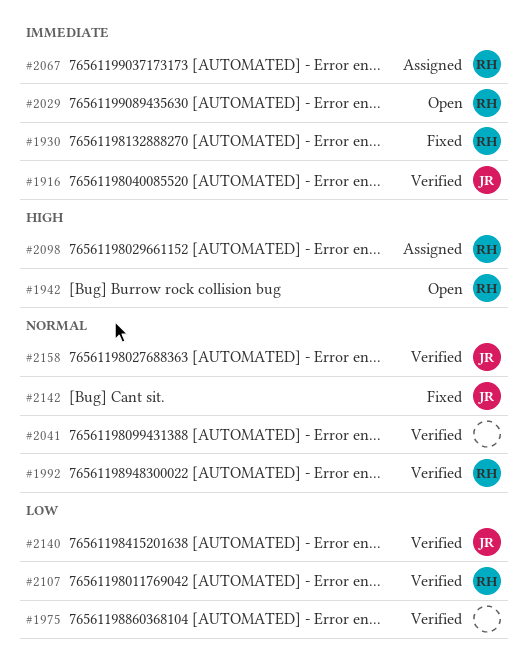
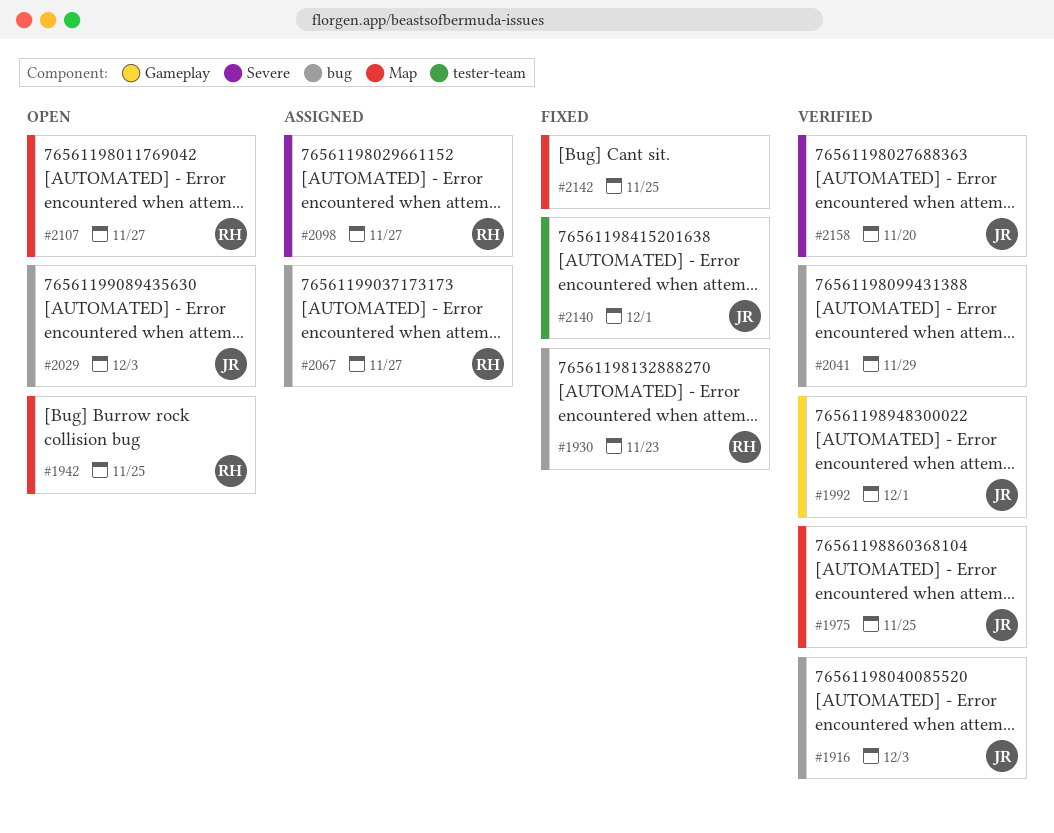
#1975, owner: none -> JR
#1992, owner: RH -> JR
#2029, owner: RH -> JR
#2107, status: Verified -> Open
#2140, status: Verified -> Fixed
#2142, owner: JR -> none

